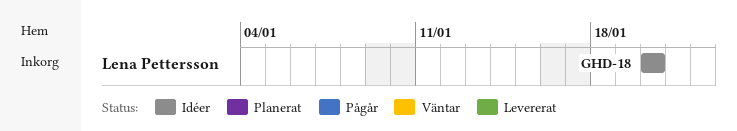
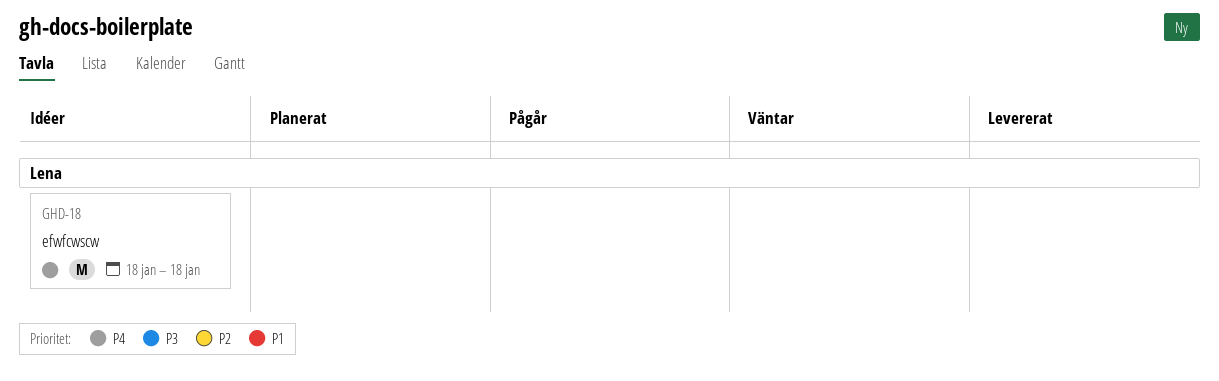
GHD-18, start: Jan 20 -> Jan 18
GHD-18, due: Jan 20 -> Jan 18

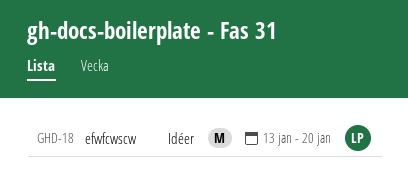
GHD-18, start: Jan 18 -> Jan 13
GHD-18, due: Jan 18 -> Jan 20

